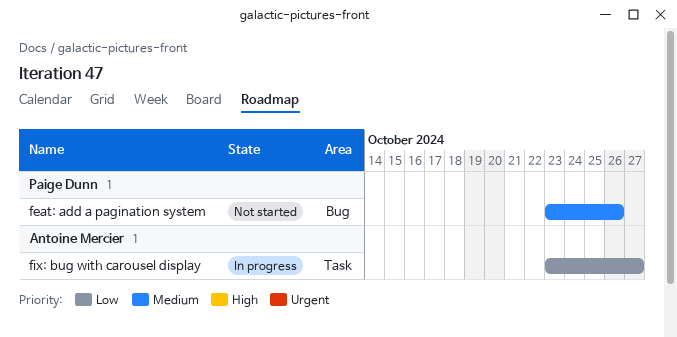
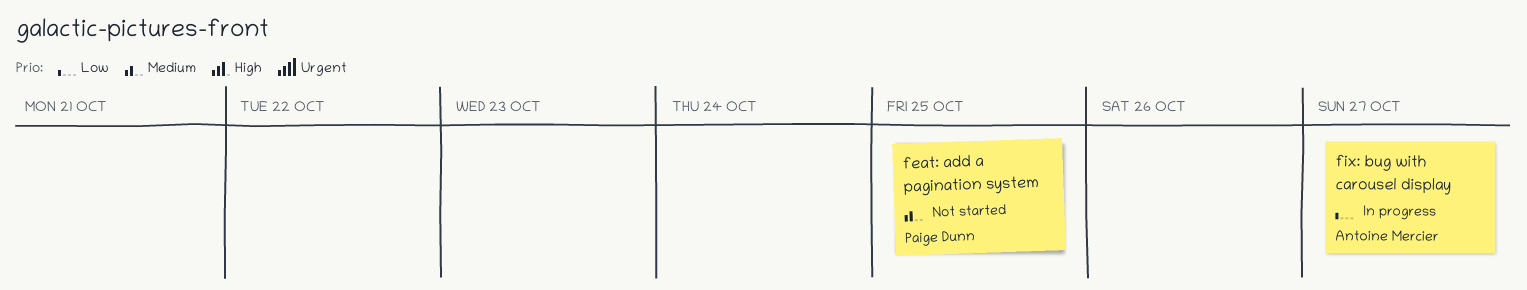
feat: add a pagination system, due: Oct 26 -> Oct 25

